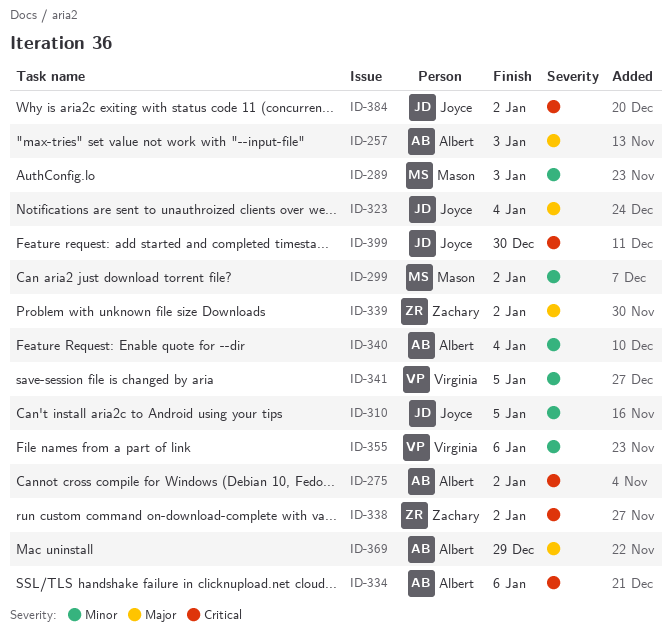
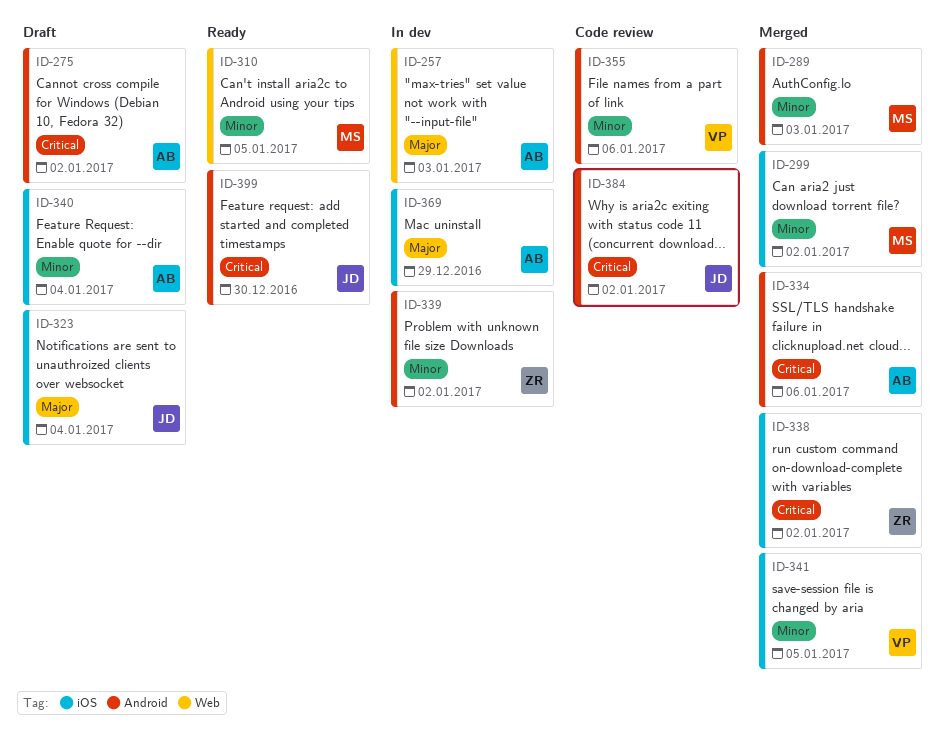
ID-310, owner: Joyce -> Mason
ID-339, priority: Major -> Minor

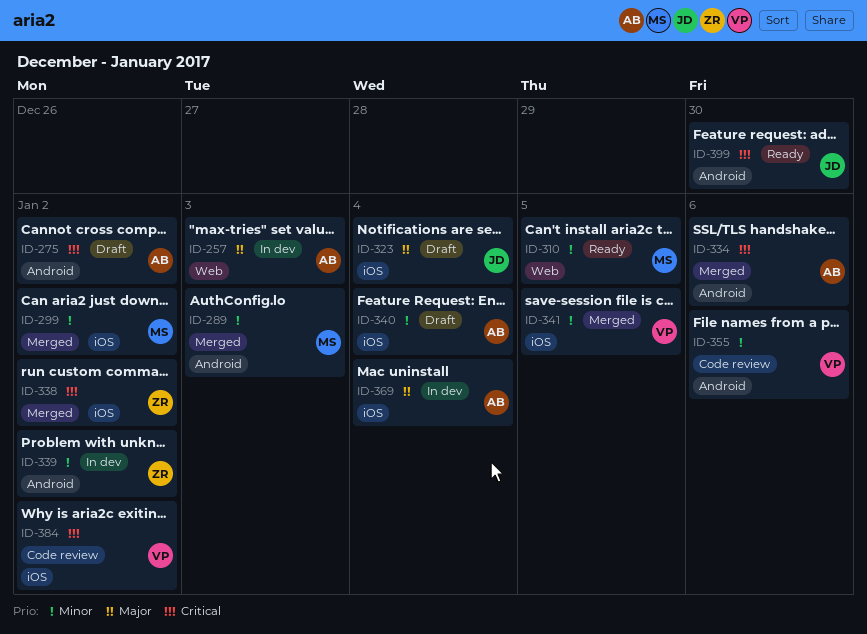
ID-369, due: Dec 29 -> Jan 4
ID-384, owner: JD -> VP
ID-384, label: Android -> iOS

